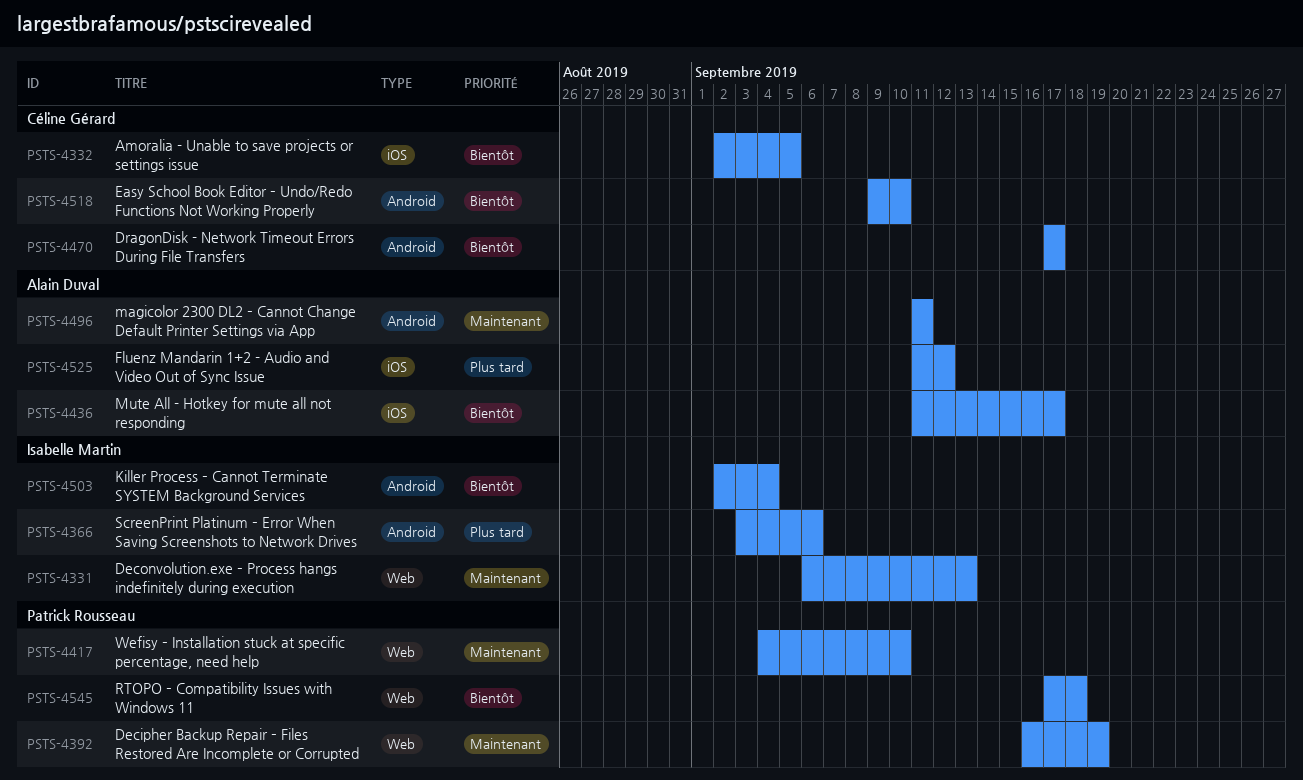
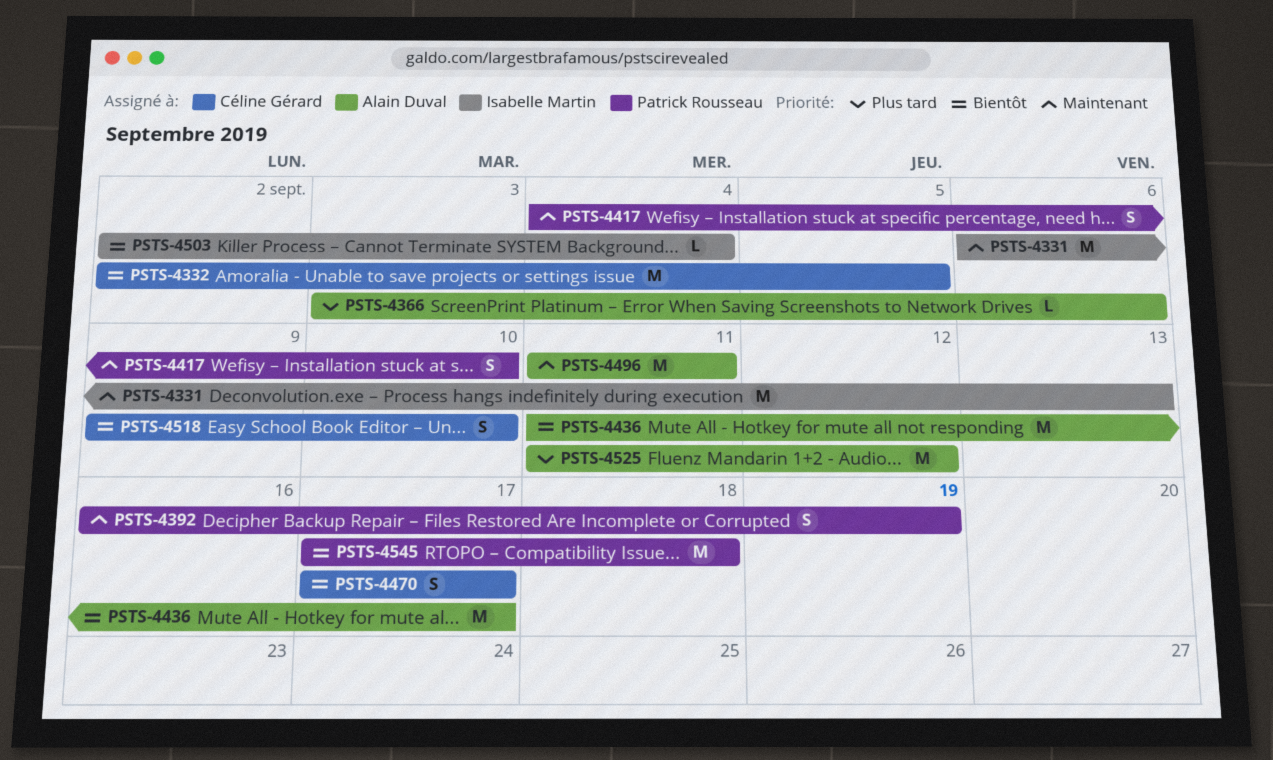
PSTS-4366, owner: Isabelle Martin -> Alain Duval

